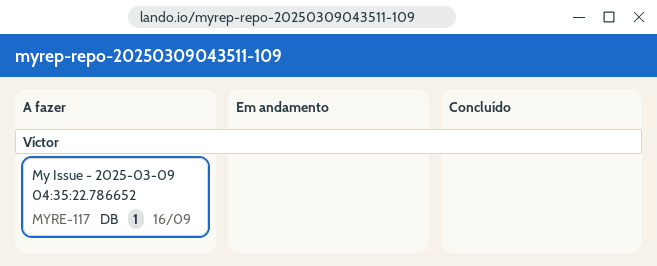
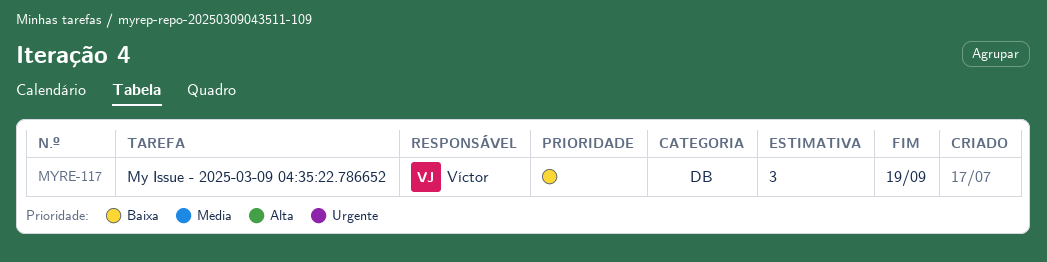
MYRE-117, estimate: 1 -> 3
MYRE-117, due: Sep 16 -> Sep 19

